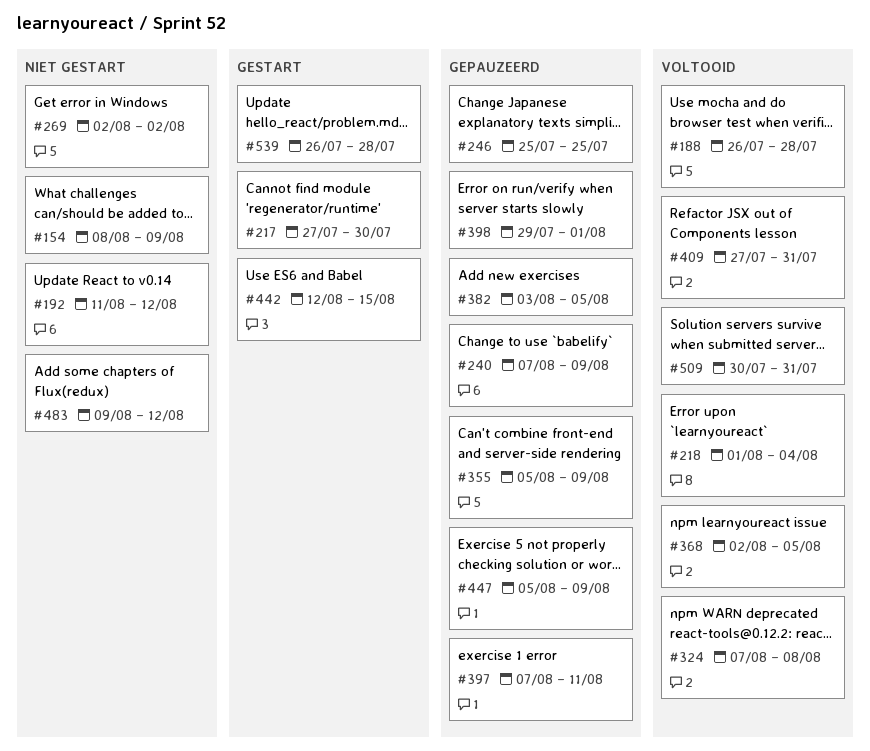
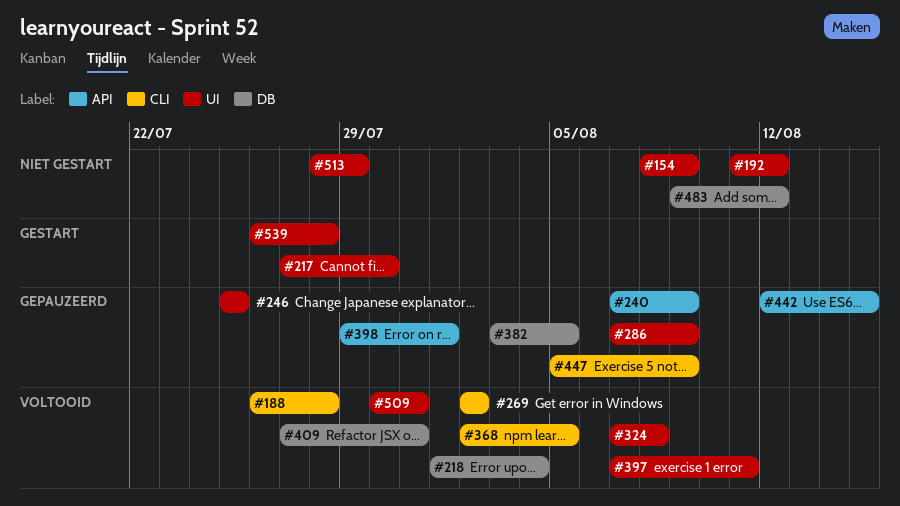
#269, status: Niet gestart -> Voltooid
#286: none -> present
#355: present -> none
#397, status: Gepauzeerd -> Voltooid
#442, status: Gestart -> Gepauzeerd
#513: none -> present

